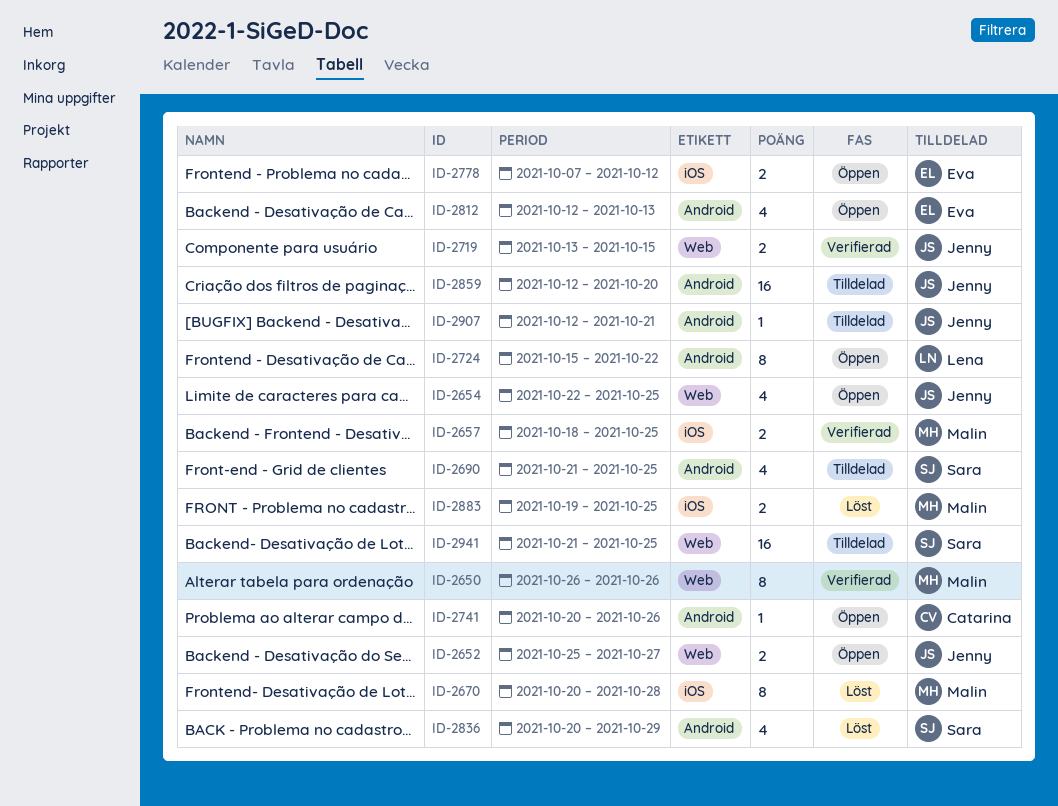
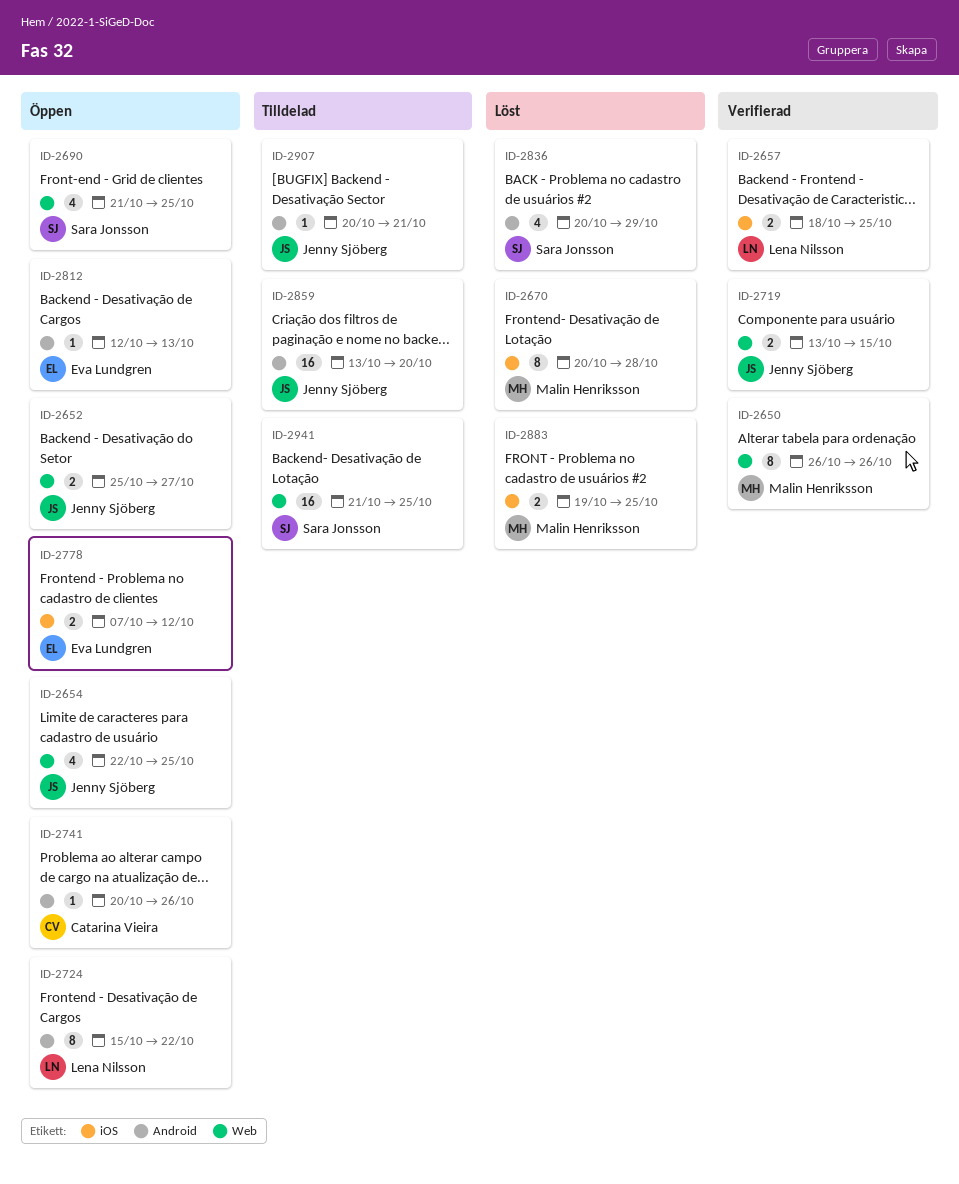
ID-2657, owner: Malin Henriksson -> Lena Nilsson
ID-2690, status: Tilldelad -> Öppen
ID-2690, label: Android -> Web
ID-2812, estimate: 4 -> 1
ID-2859, start: Oct 12 -> Oct 13
ID-2907, start: Oct 12 -> Oct 20

